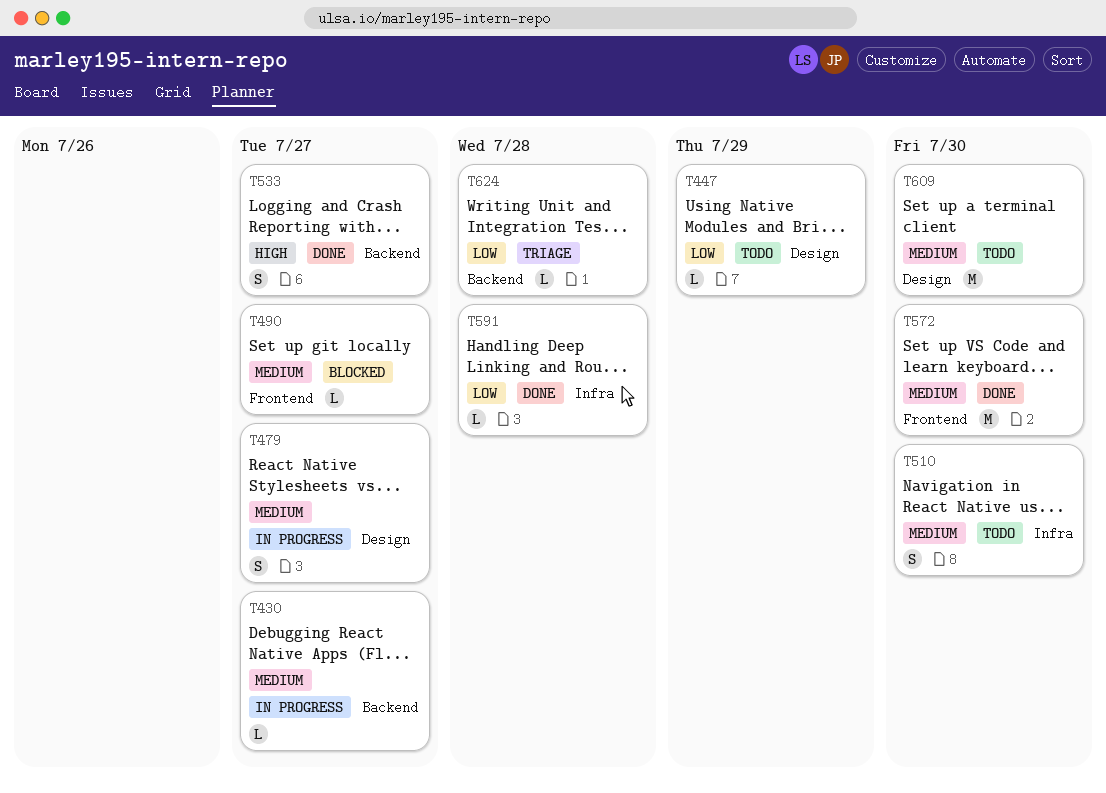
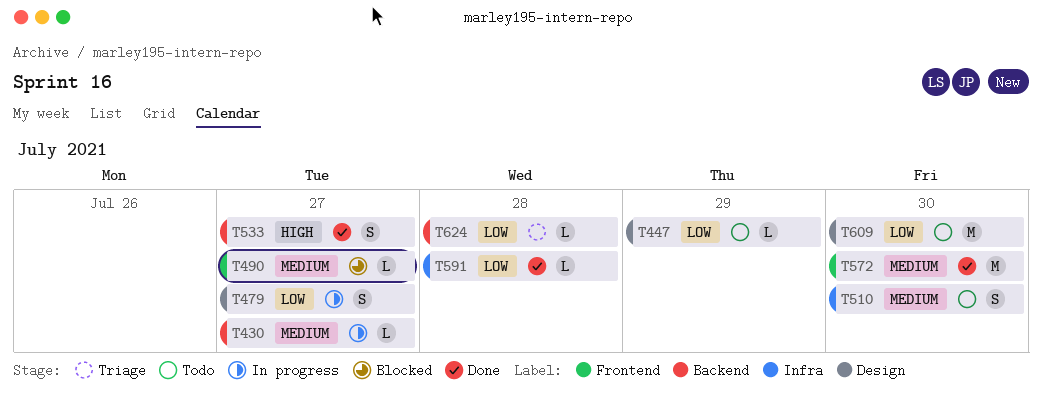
T479, priority: Medium -> Low
T609, priority: Medium -> Low

